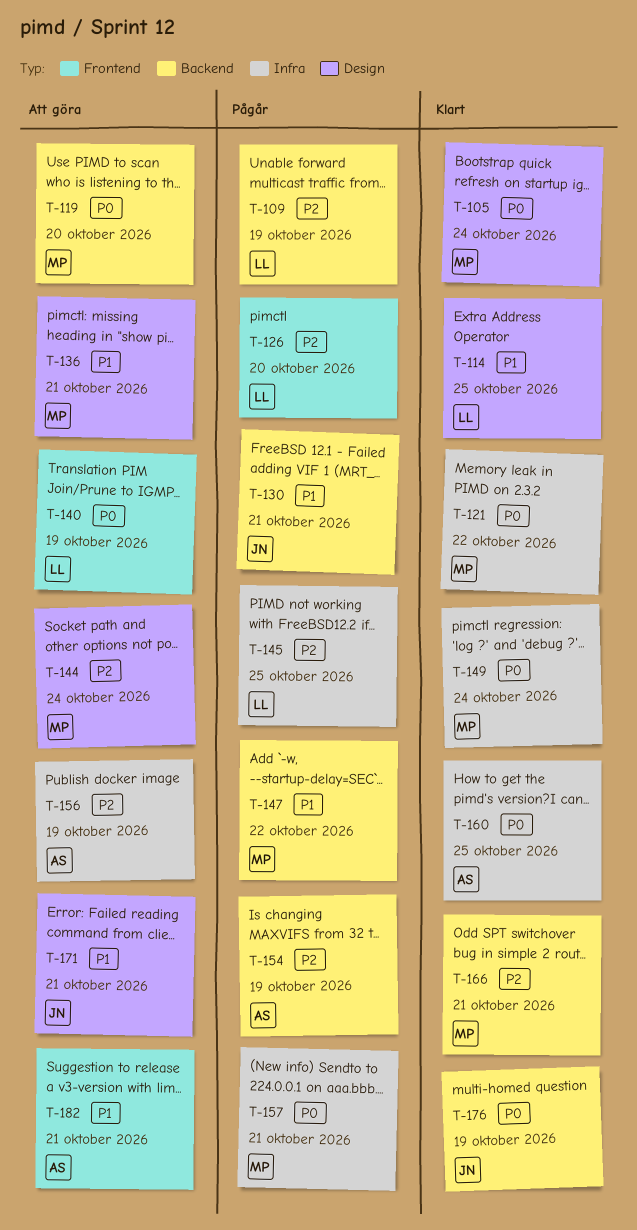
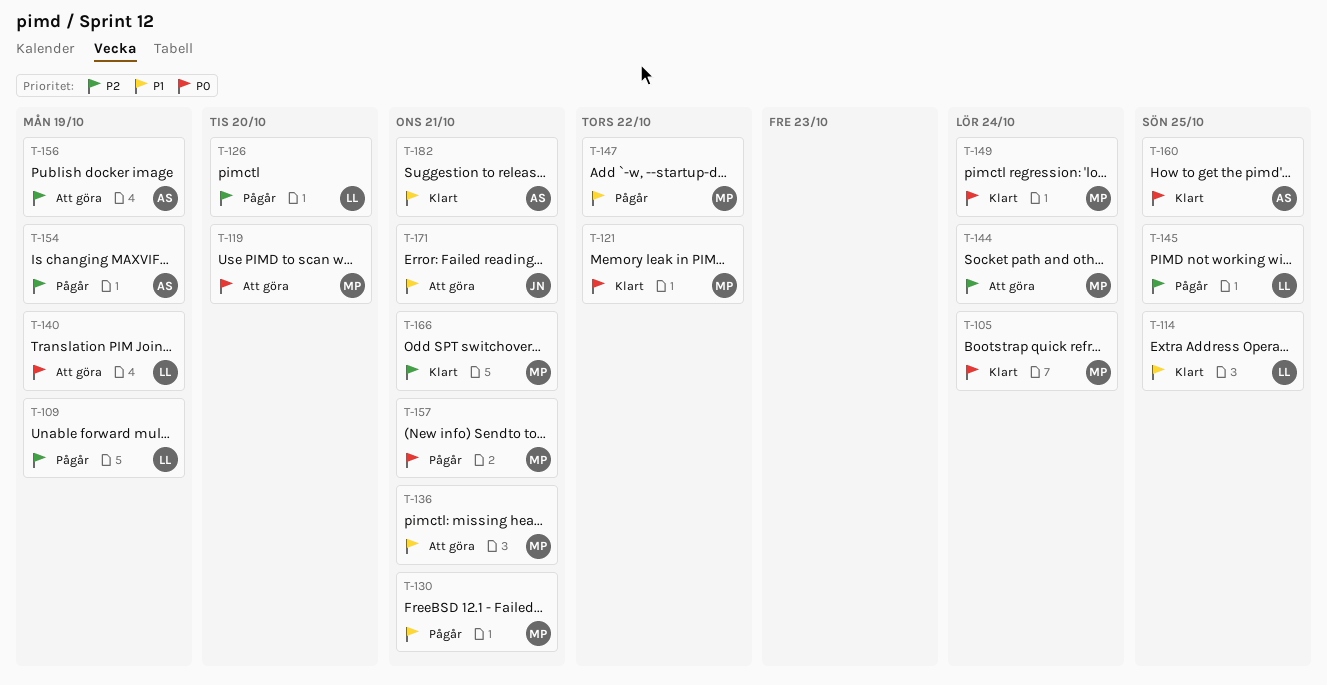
T-130, owner: JN -> MP
T-176: present -> none
T-182, status: Att göra -> Klart

